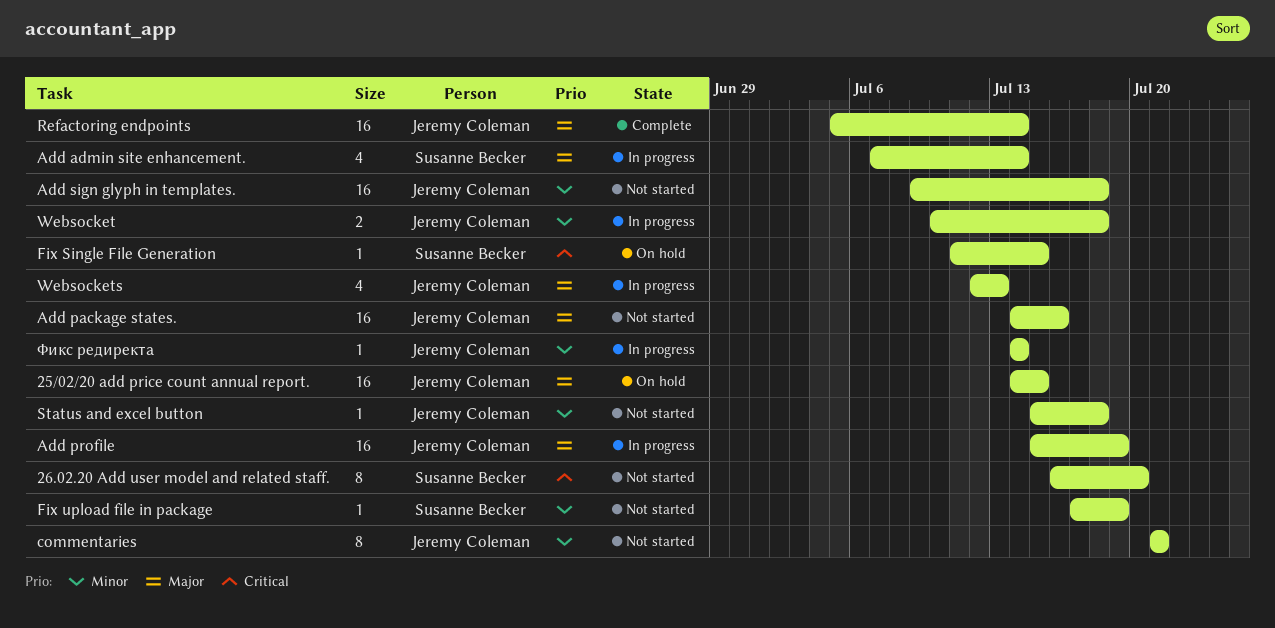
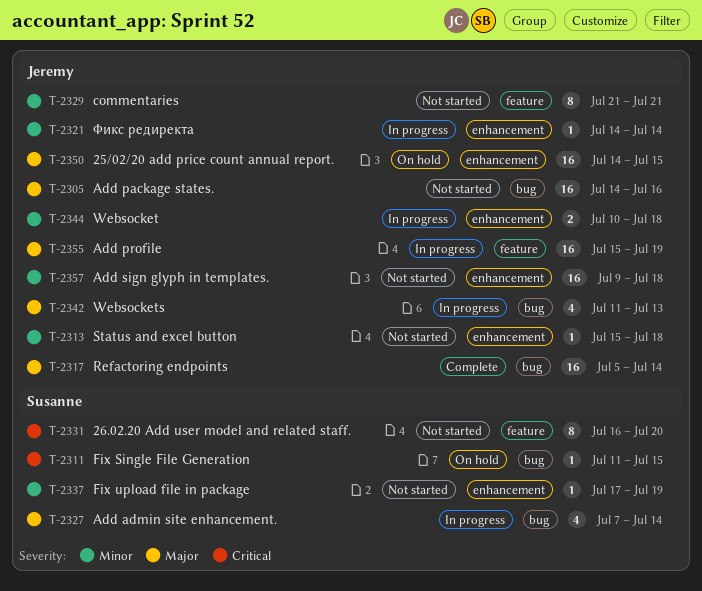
Websockets, start: Jul 12 -> Jul 11

